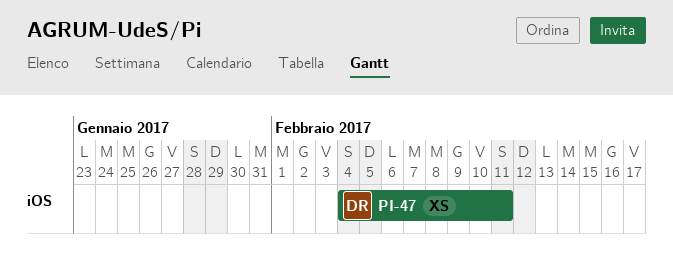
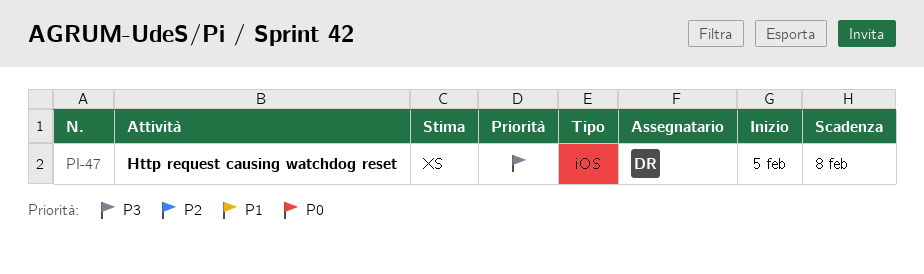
PI-47, start: Feb 4 -> Feb 5
PI-47, due: Feb 11 -> Feb 8

